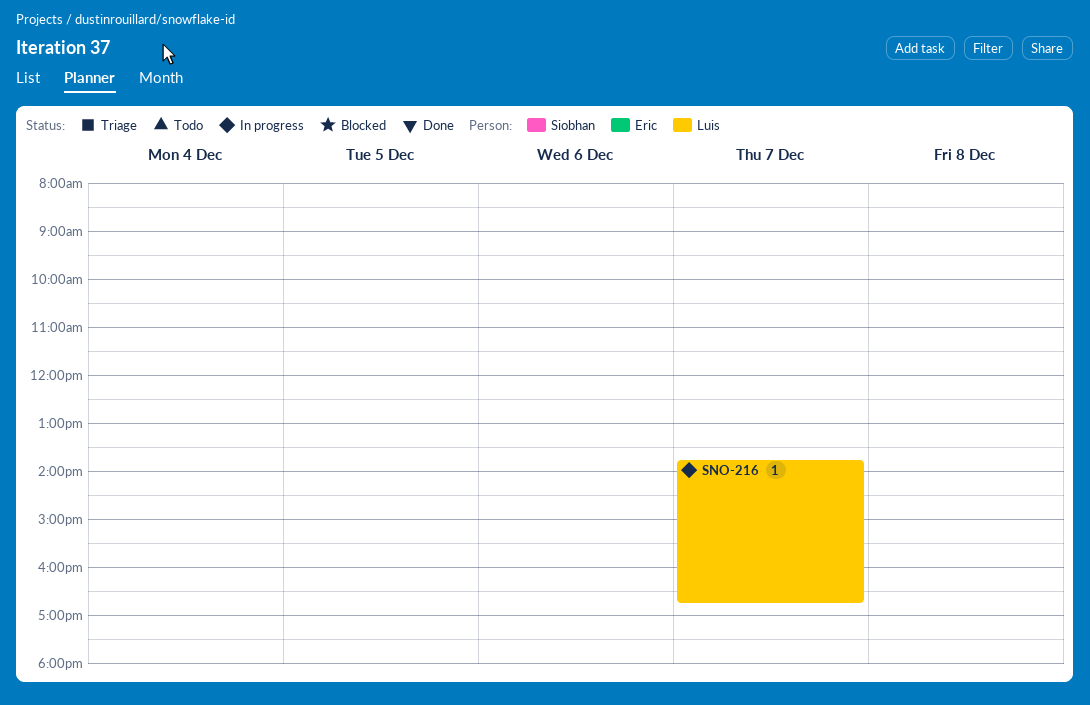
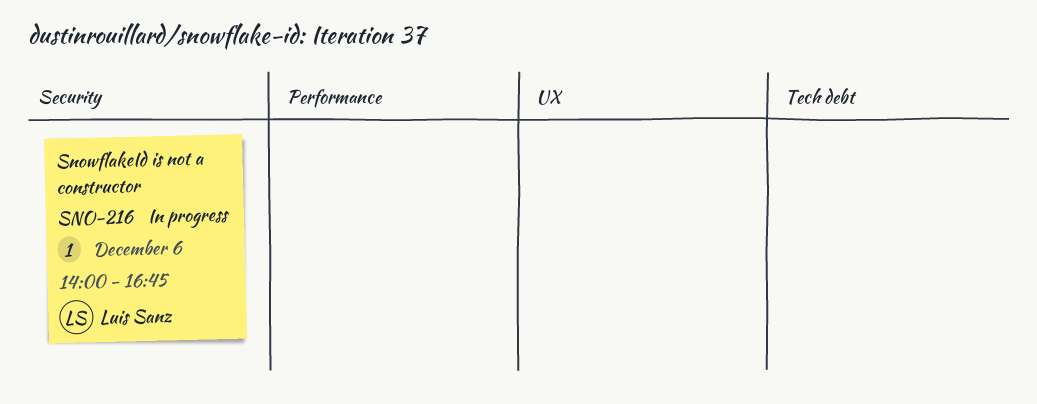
SNO-216, day: Dec 7 -> Dec 6
SNO-216, begins: 13:45 -> 14:00

